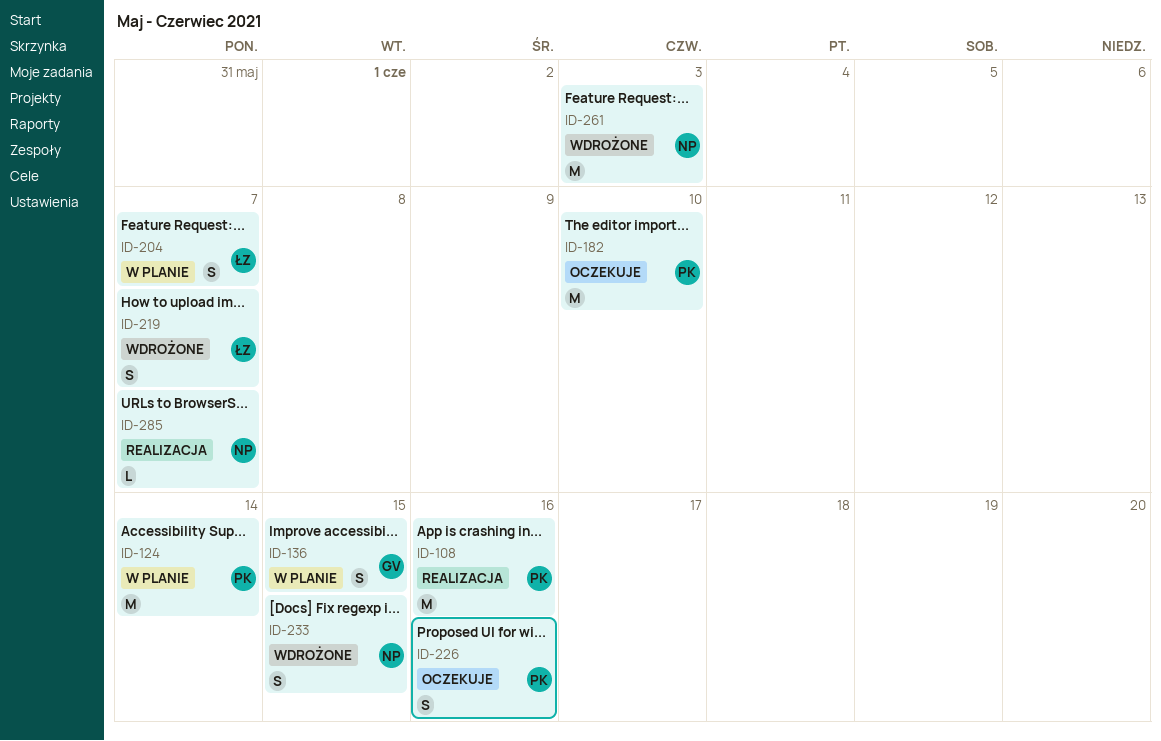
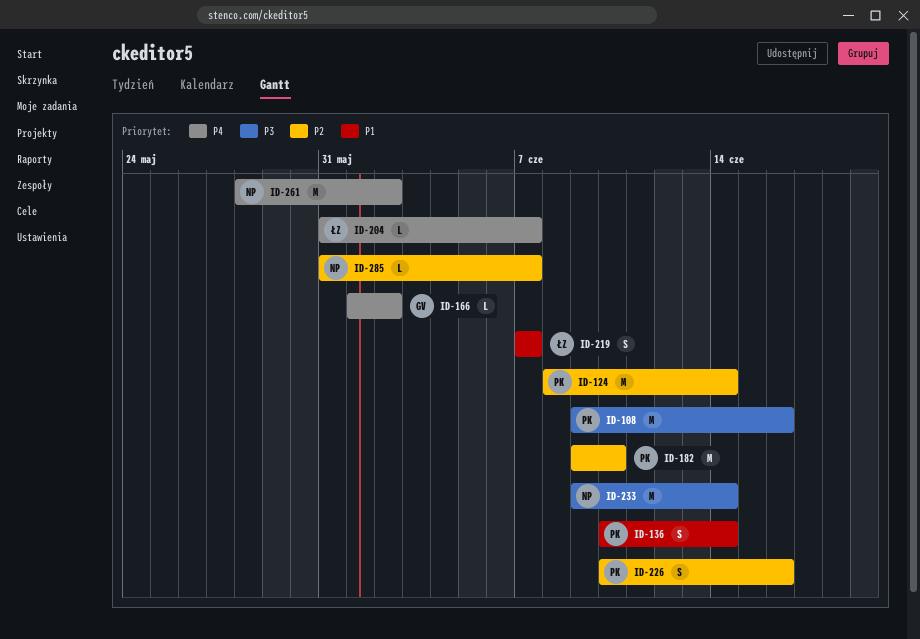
ID-136, owner: GV -> PK
ID-136, due: Jun 15 -> Jun 14
ID-166: none -> present
ID-204, estimate: S -> L
ID-233, estimate: S -> M
ID-233, due: Jun 15 -> Jun 14
ID-261, due: Jun 3 -> Jun 2

